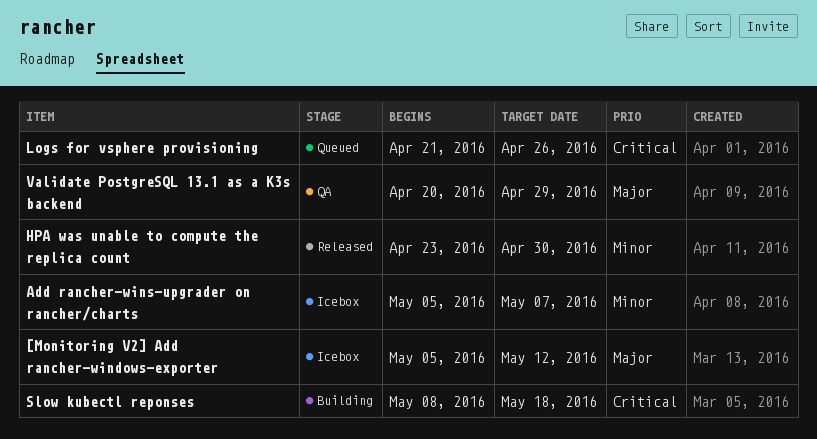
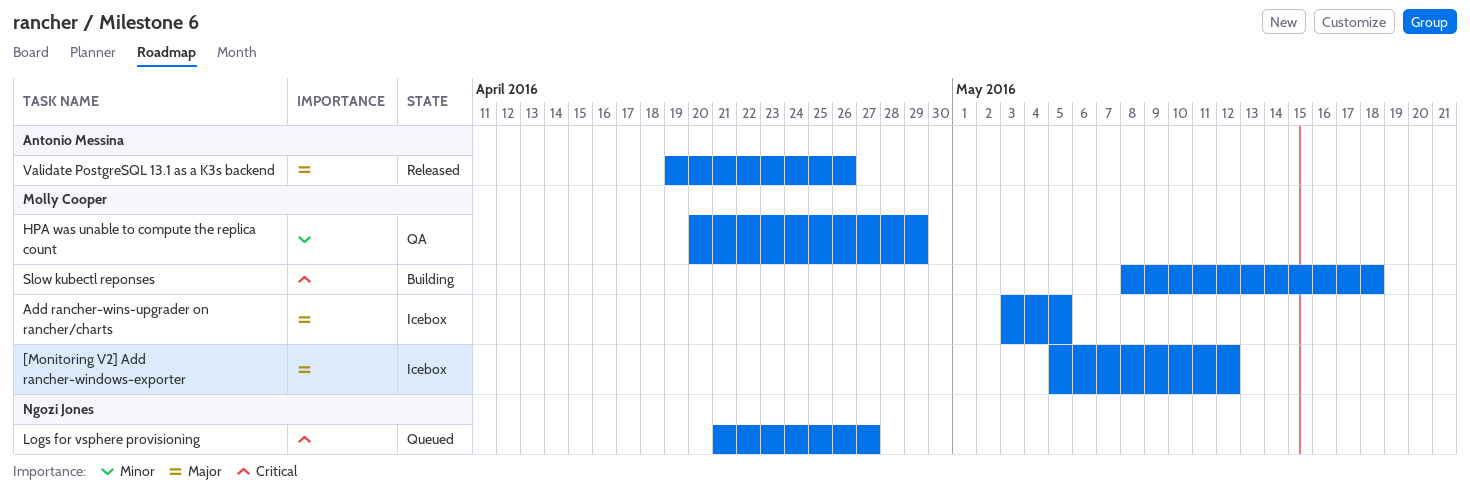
Add rancher-wins-upgrader on rancher/charts, priority: Minor -> Major
Add rancher-wins-upgrader on rancher/charts, start: May 5 -> May 3
Add rancher-wins-upgrader on rancher/charts, due: May 7 -> May 5
HPA was unable to compute the replica count, status: Released -> QA
HPA was unable to compute the replica count, start: Apr 23 -> Apr 20
HPA was unable to compute the replica count, due: Apr 30 -> Apr 29
Logs for vsphere provisioning, due: Apr 26 -> Apr 27
Validate PostgreSQL 13.1 as a K3s backend, status: QA -> Released
Validate PostgreSQL 13.1 as a K3s backend, start: Apr 20 -> Apr 19
Validate PostgreSQL 13.1 as a K3s backend, due: Apr 29 -> Apr 26

